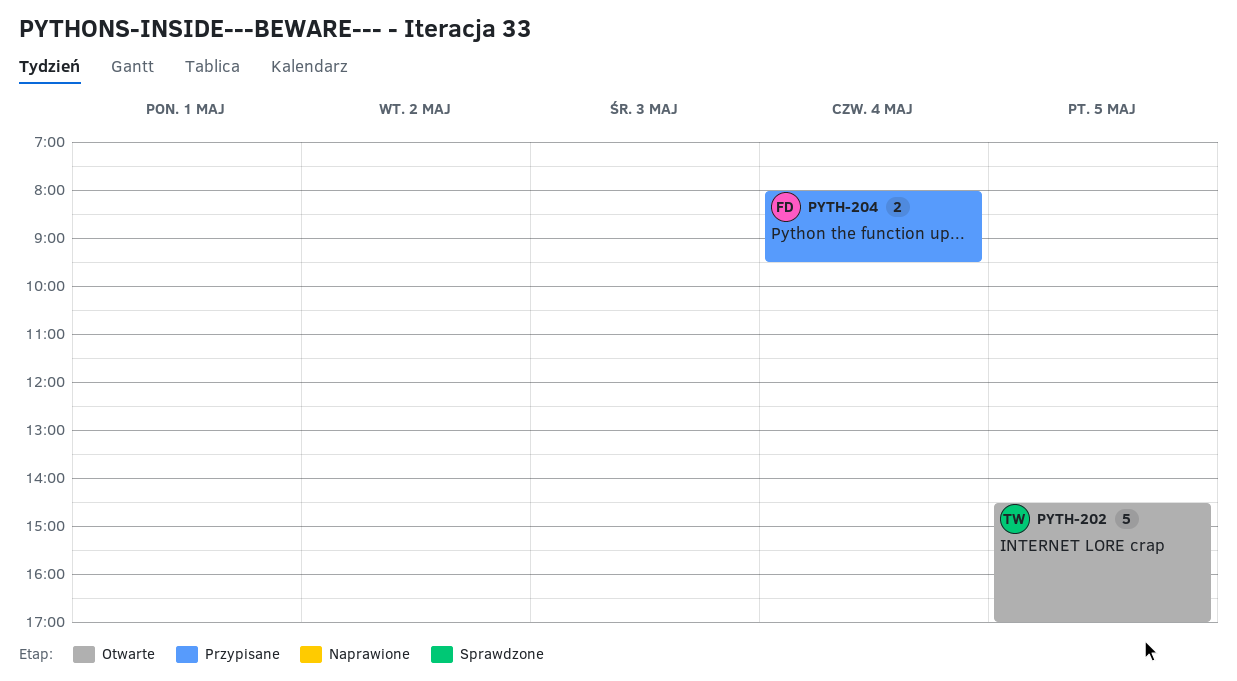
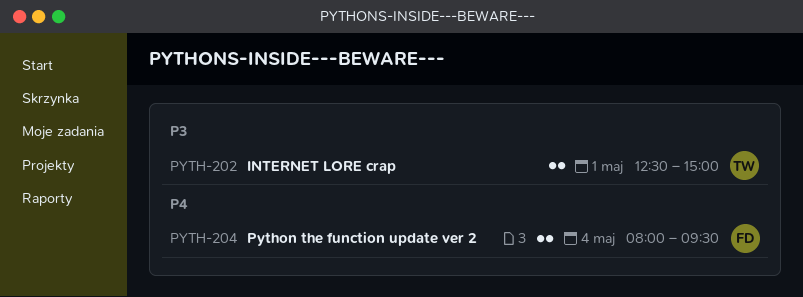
PYTH-202, estimate: 5 -> 2
PYTH-202, day: May 5 -> May 1
PYTH-202, begins: 14:30 -> 12:30
PYTH-202, ends: 17:00 -> 15:00

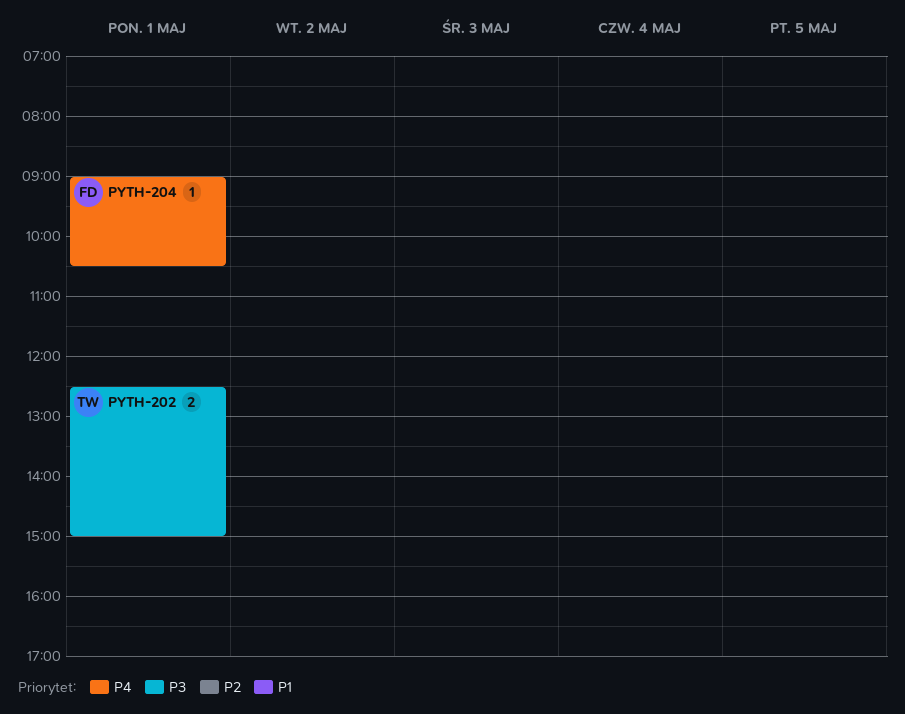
PYTH-204, estimate: 2 -> 1
PYTH-204, day: May 4 -> May 1
PYTH-204, begins: 08:00 -> 09:00
PYTH-204, ends: 09:30 -> 10:30

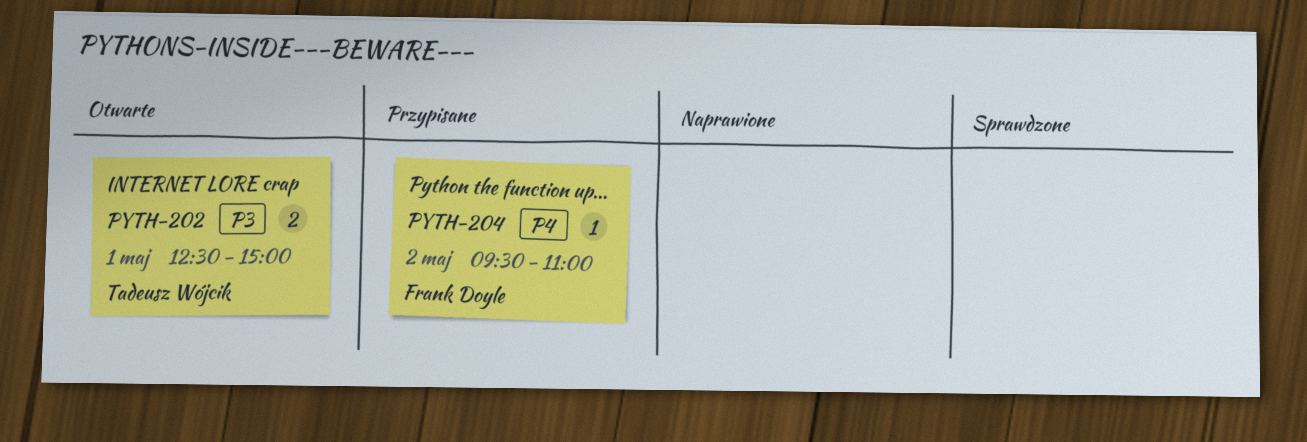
PYTH-204, day: May 1 -> May 2
PYTH-204, begins: 09:00 -> 09:30
PYTH-204, ends: 10:30 -> 11:00

